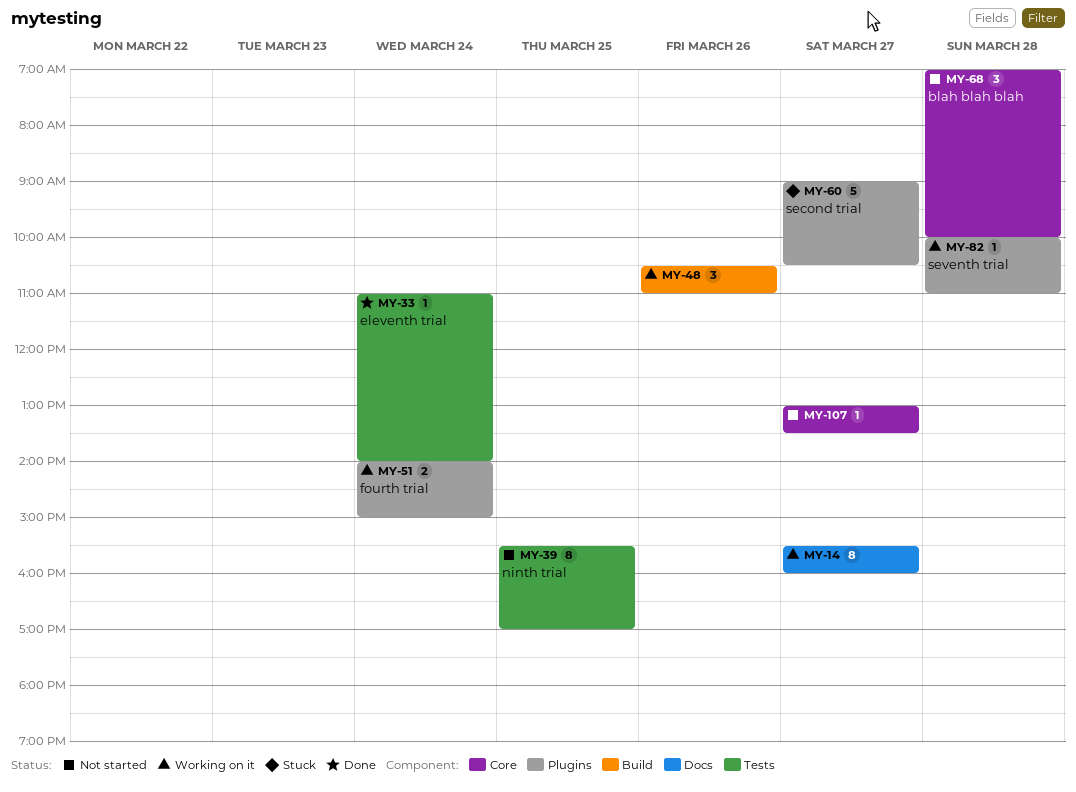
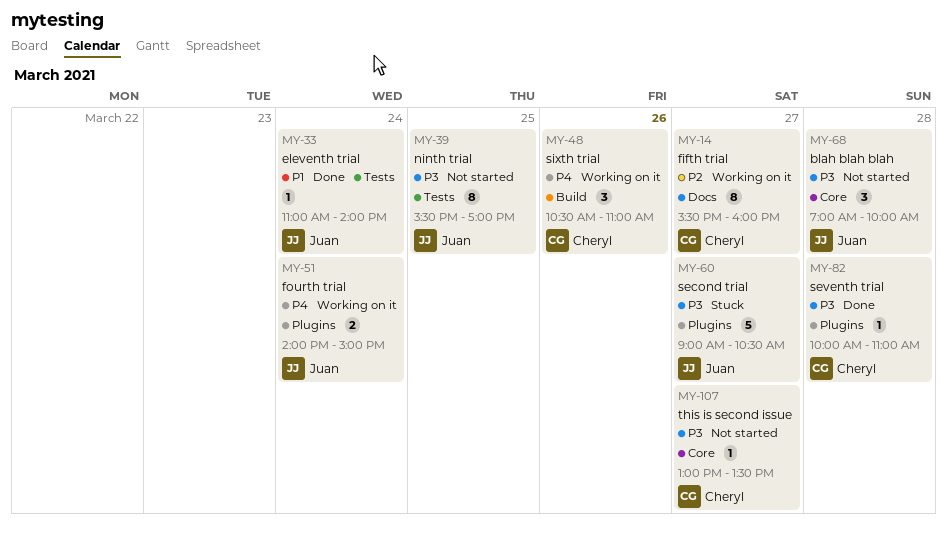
MY-82, status: Working on it -> Done

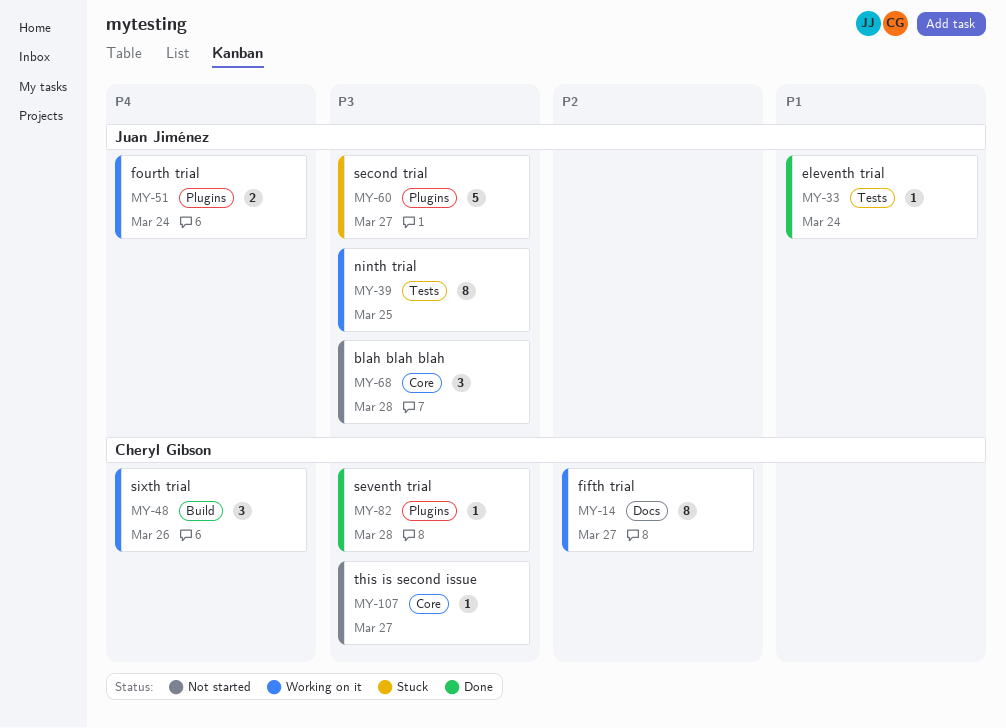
MY-39, status: Not started -> Working on it

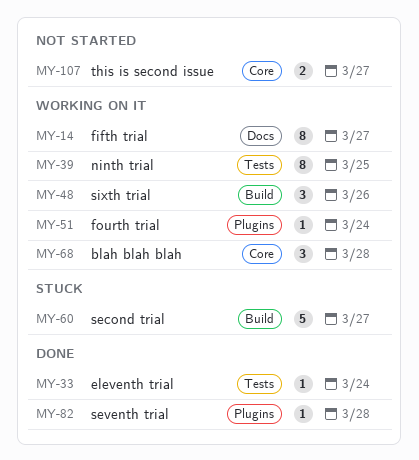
MY-51, estimate: 2 -> 1
MY-60, label: Plugins -> Build
MY-68, status: Not started -> Working on it
MY-107, estimate: 1 -> 2

